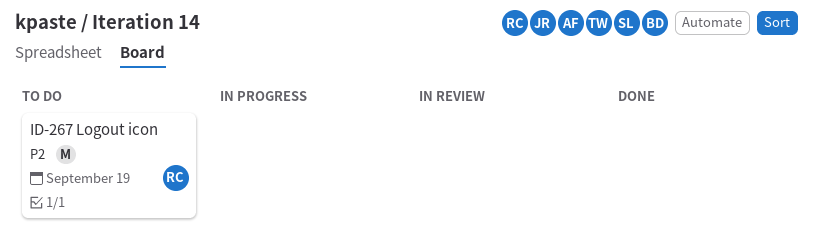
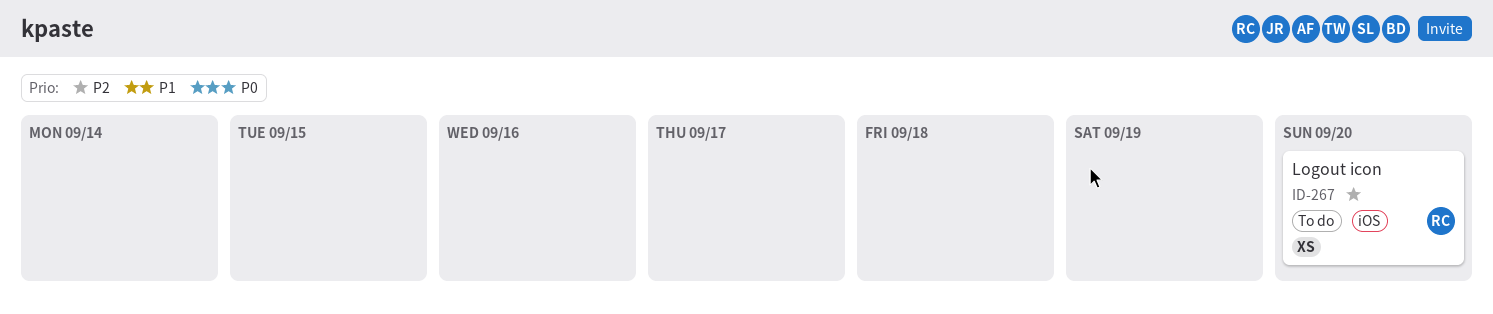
ID-267, estimate: M -> XS
ID-267, due: Sep 19 -> Sep 20

